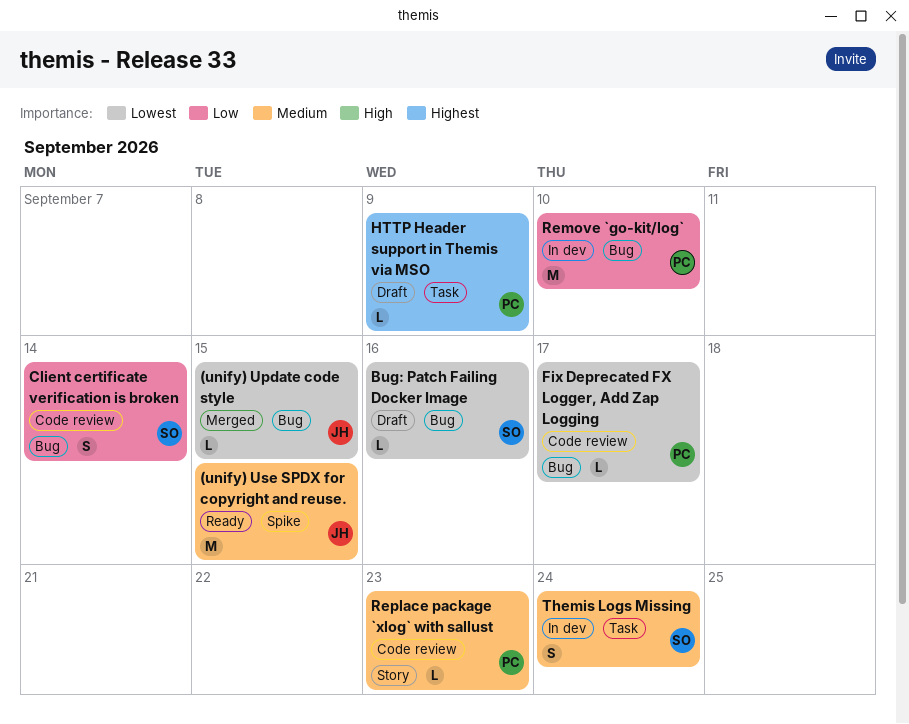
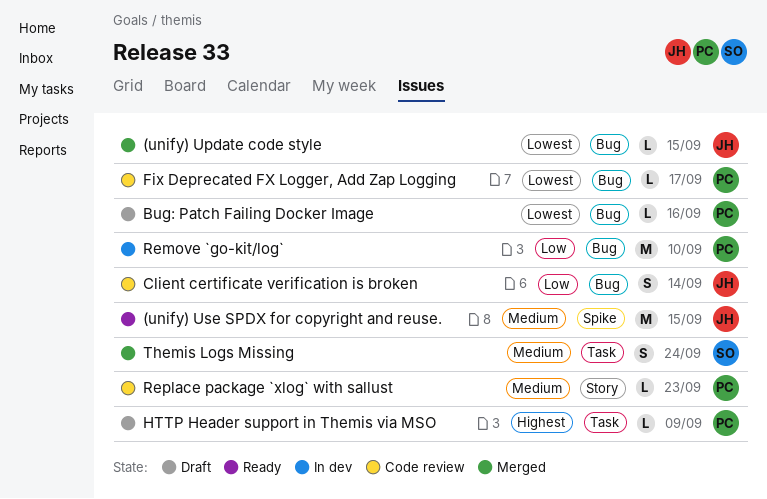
Bug: Patch Failing Docker Image, owner: SO -> PC
Client certificate verification is broken, owner: SO -> JH
Themis Logs Missing, status: In dev -> Merged

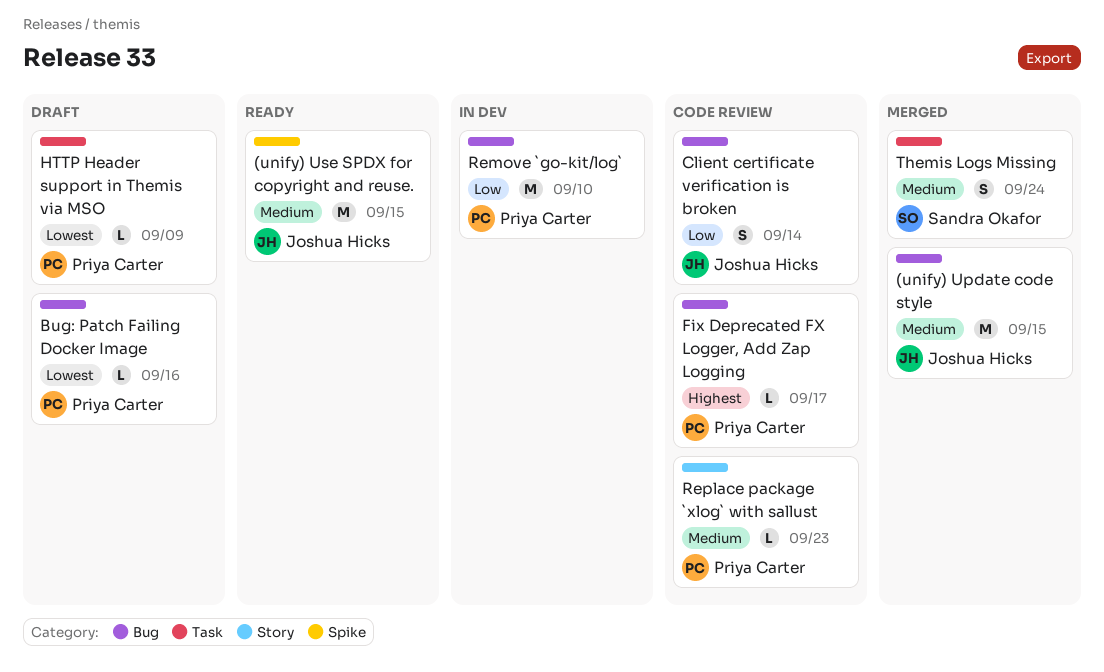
(unify) Update code style, priority: Lowest -> Medium
(unify) Update code style, estimate: L -> M
Fix Deprecated FX Logger, Add Zap Logging, priority: Lowest -> Highest
HTTP Header support in Themis via MSO, priority: Highest -> Lowest

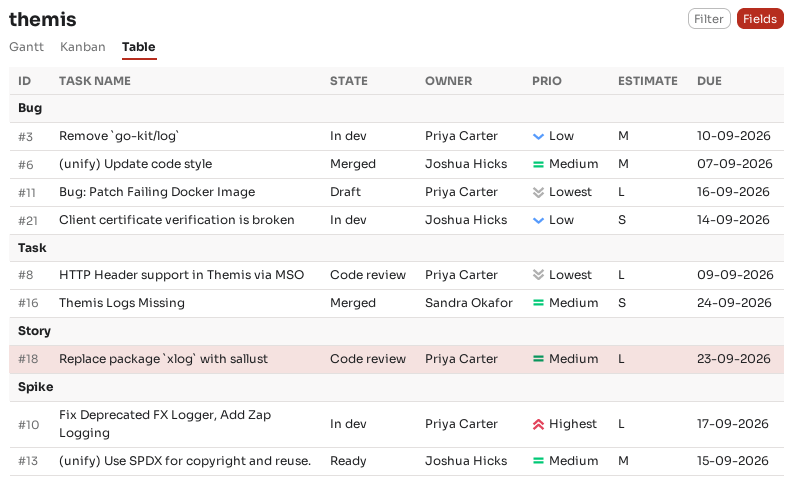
(unify) Update code style, due: Sep 15 -> Sep 7
Client certificate verification is broken, status: Code review -> In dev
Fix Deprecated FX Logger, Add Zap Logging, status: Code review -> In dev
Fix Deprecated FX Logger, Add Zap Logging, label: Bug -> Spike
HTTP Header support in Themis via MSO, status: Draft -> Code review

